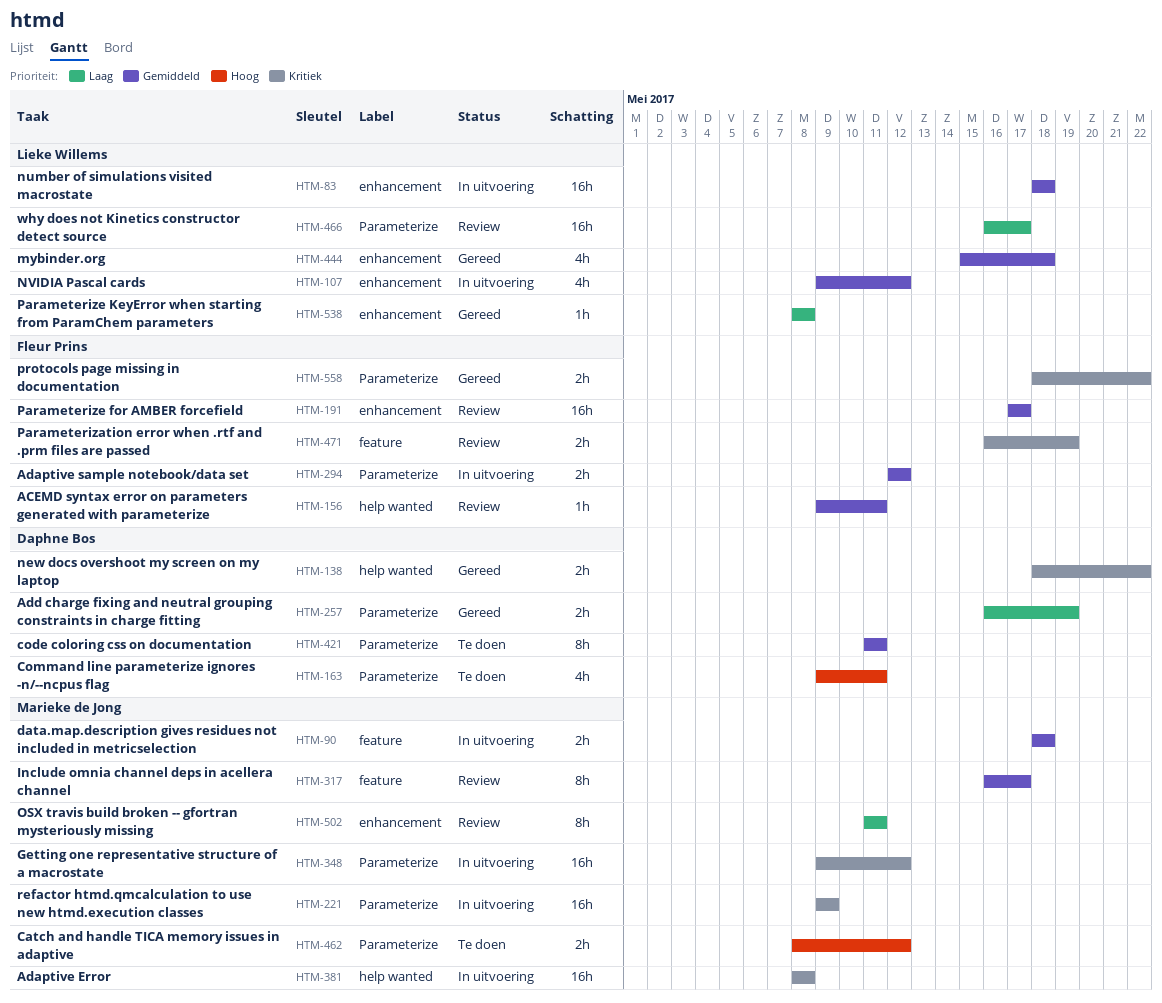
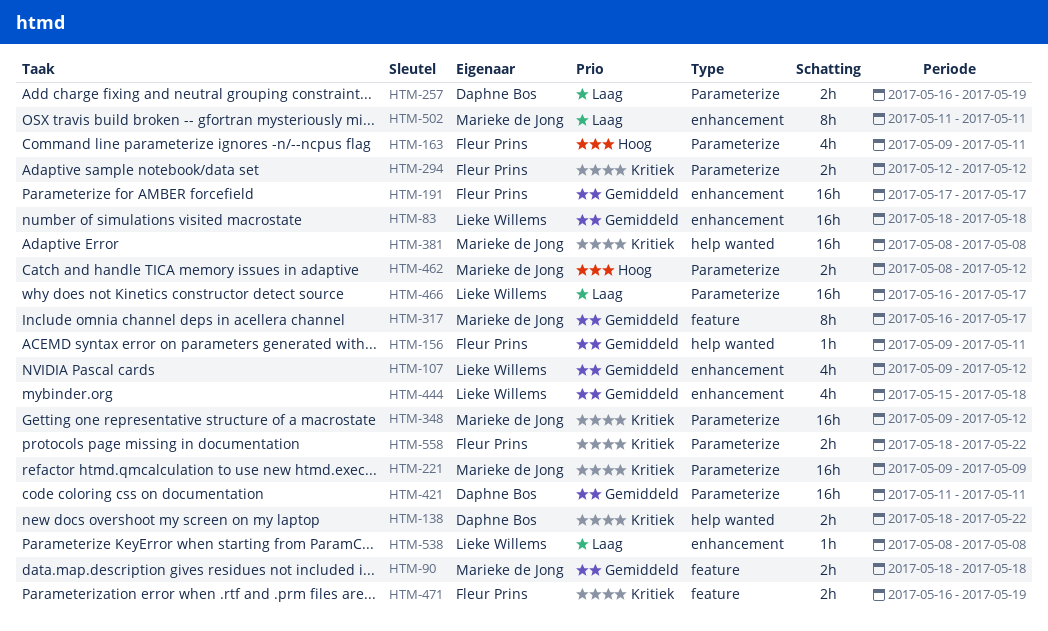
HTM-163, owner: Daphne Bos -> Fleur Prins
HTM-294, priority: Gemiddeld -> Kritiek
HTM-421, estimate: 8h -> 16h

